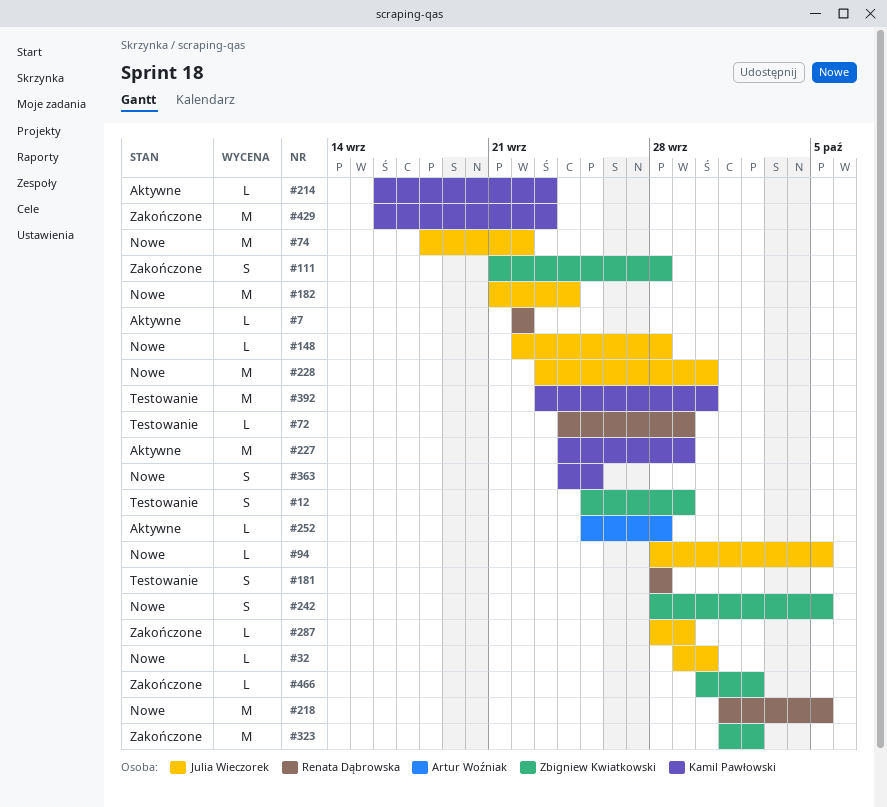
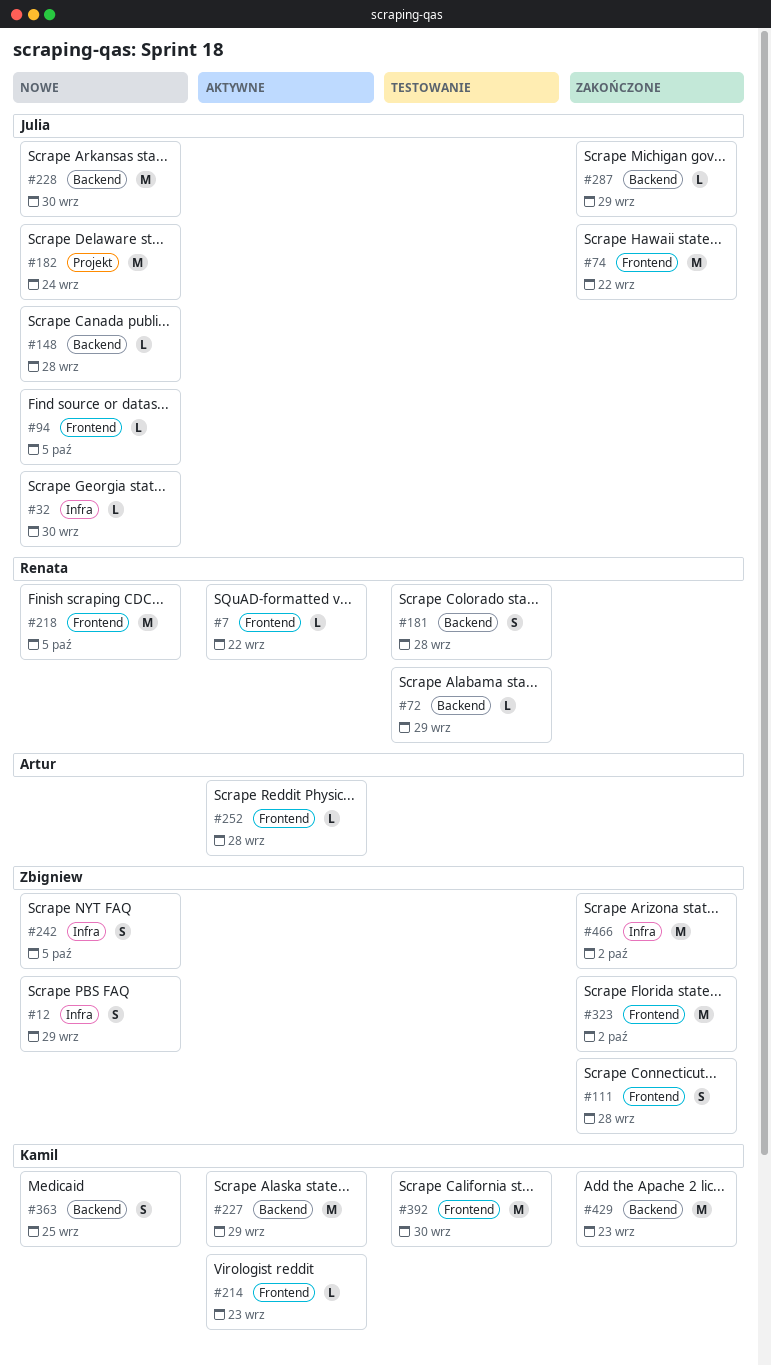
#12, status: Testowanie -> Nowe
#74, status: Nowe -> Zakończone
#466, estimate: L -> M

